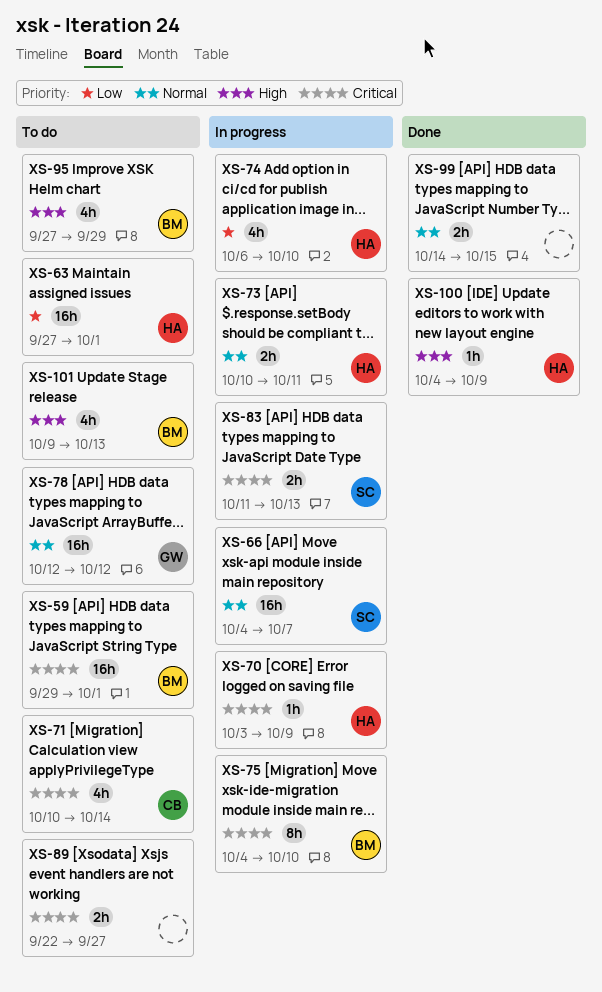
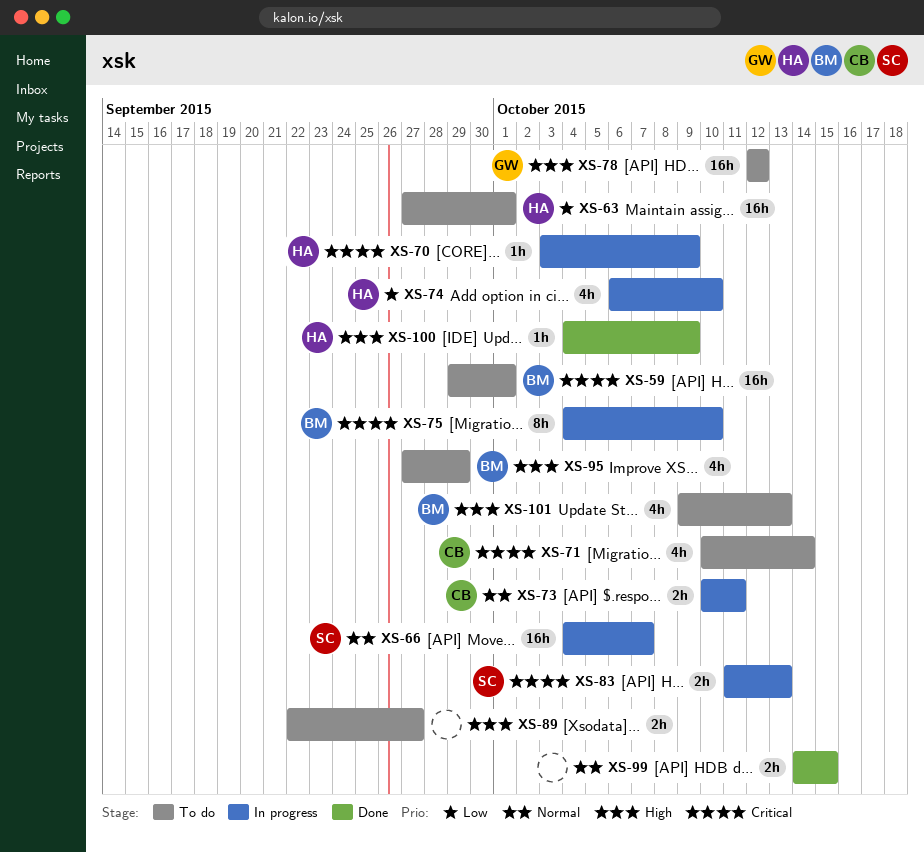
XS-73, owner: HA -> CB
XS-78, priority: Normal -> High
XS-89, priority: Critical -> High

